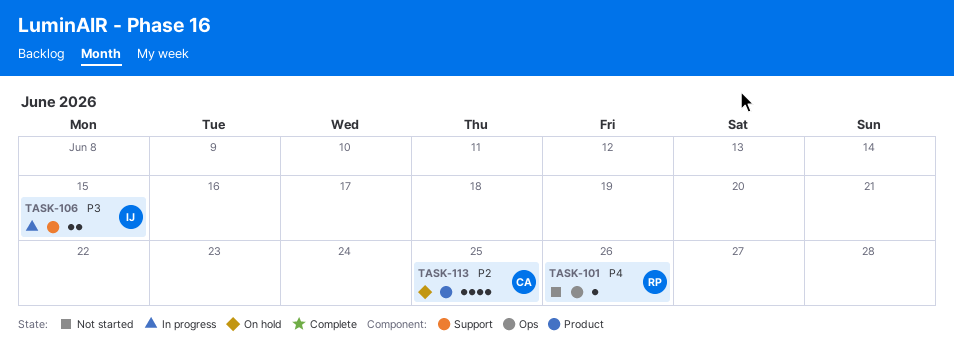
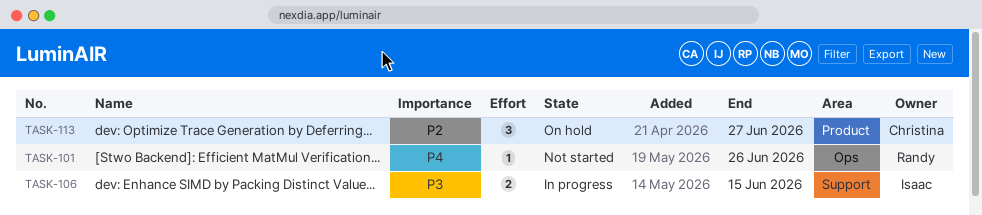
TASK-113, estimate: 4 -> 3
TASK-113, due: Jun 25 -> Jun 27

